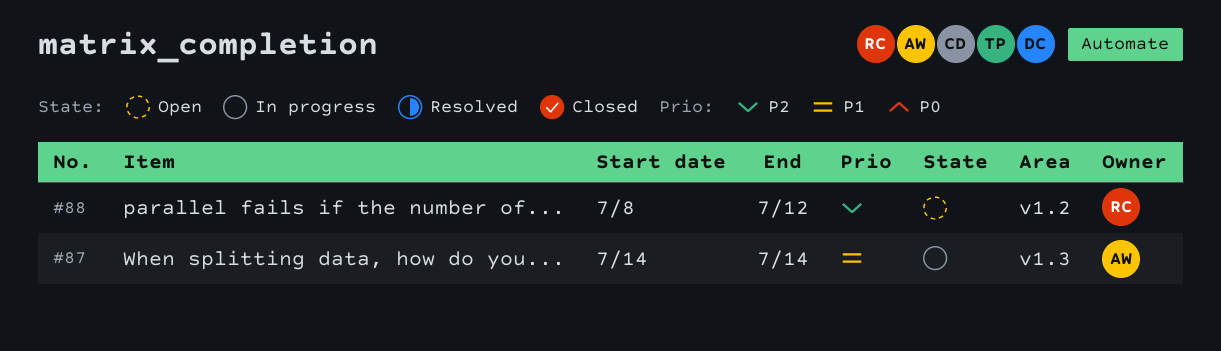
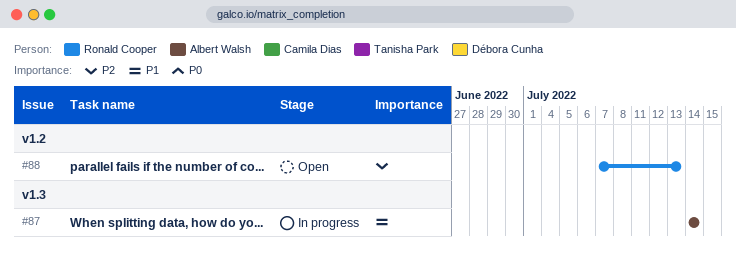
#88, start: Jul 8 -> Jul 7
#88, due: Jul 12 -> Jul 13

